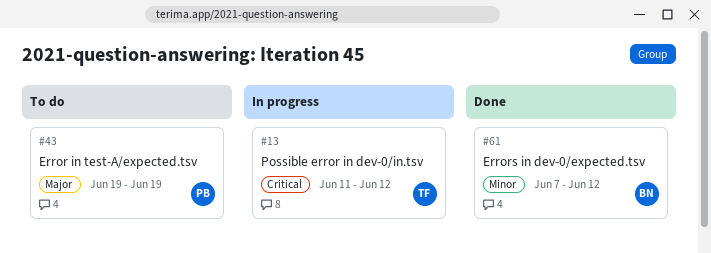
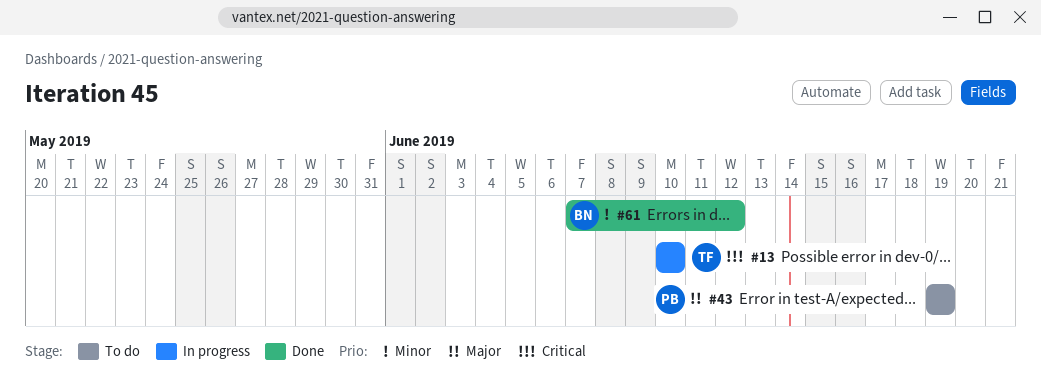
#13, start: Jun 11 -> Jun 10
#13, due: Jun 12 -> Jun 10

